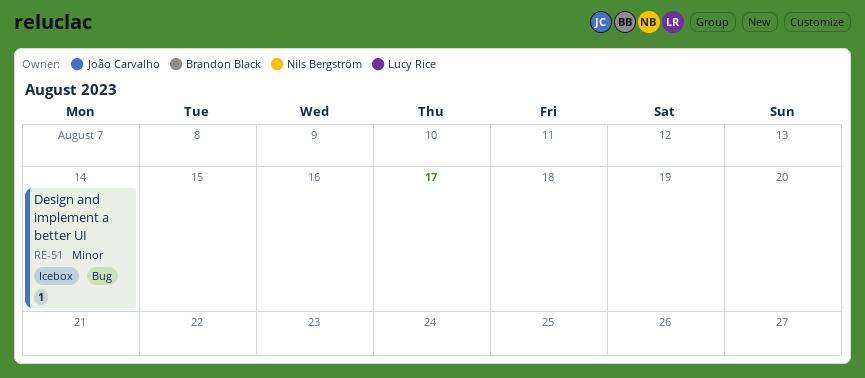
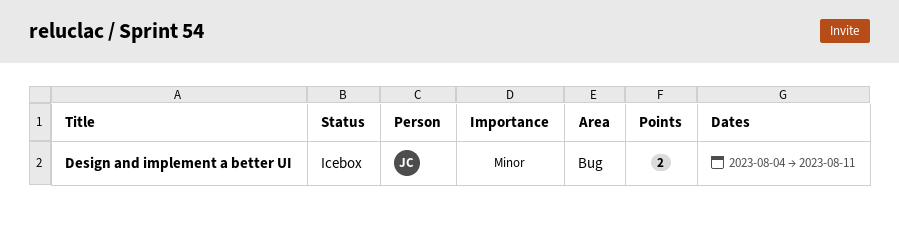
Design and implement a better UI, estimate: 1 -> 2
Design and implement a better UI, due: Aug 14 -> Aug 11

